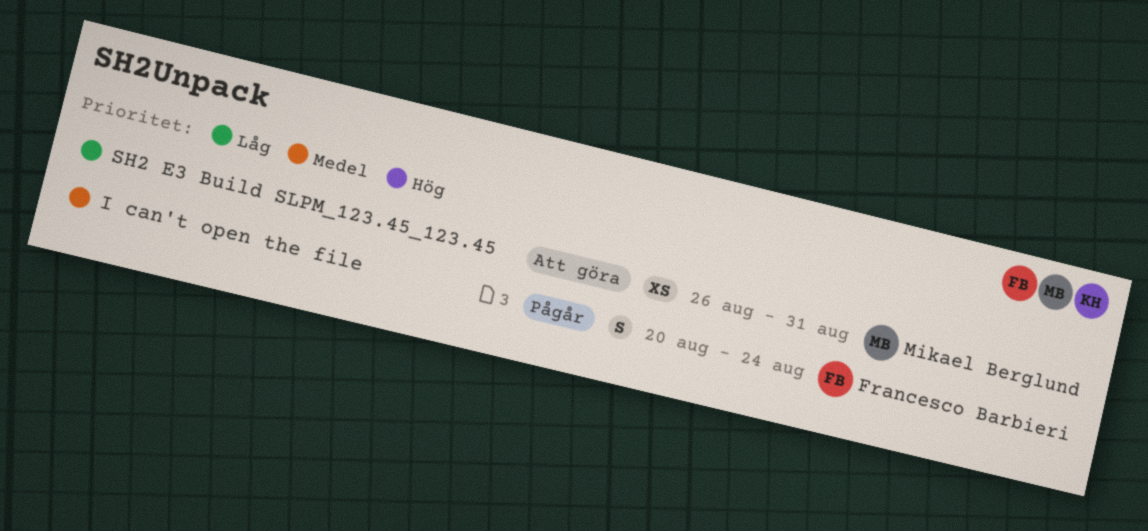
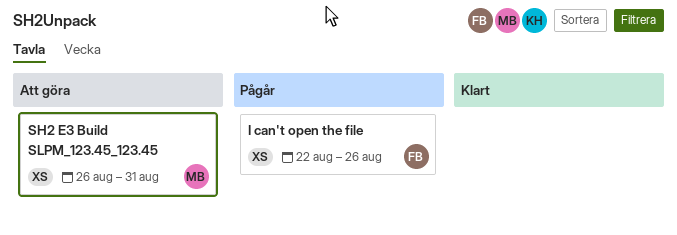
I can't open the file, estimate: S -> XS
I can't open the file, start: Aug 20 -> Aug 22
I can't open the file, due: Aug 24 -> Aug 26

